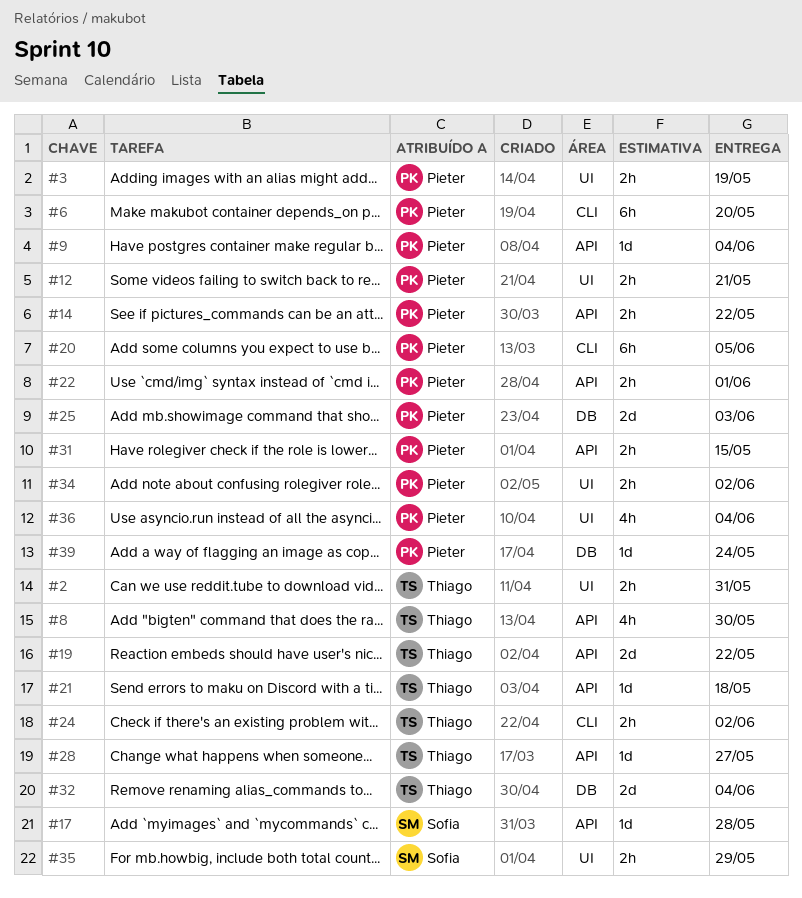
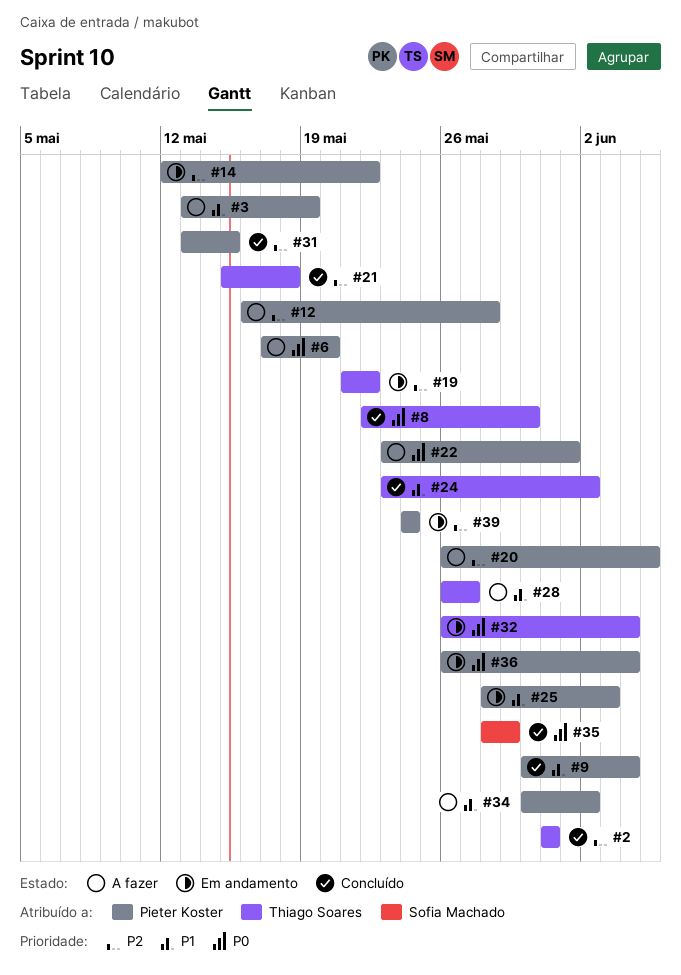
#12, due: May 21 -> May 28
#17: present -> none

